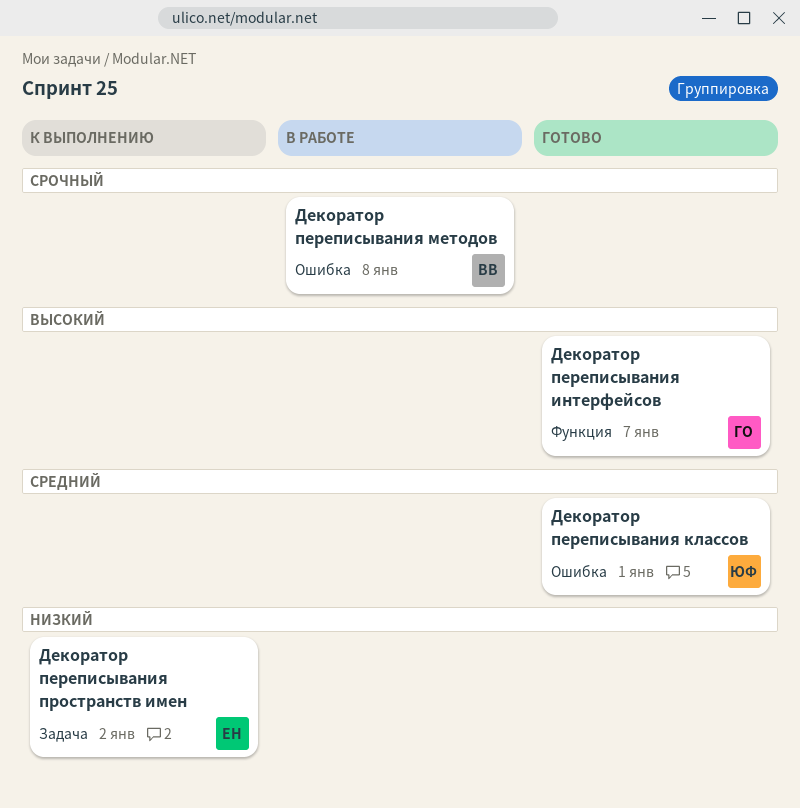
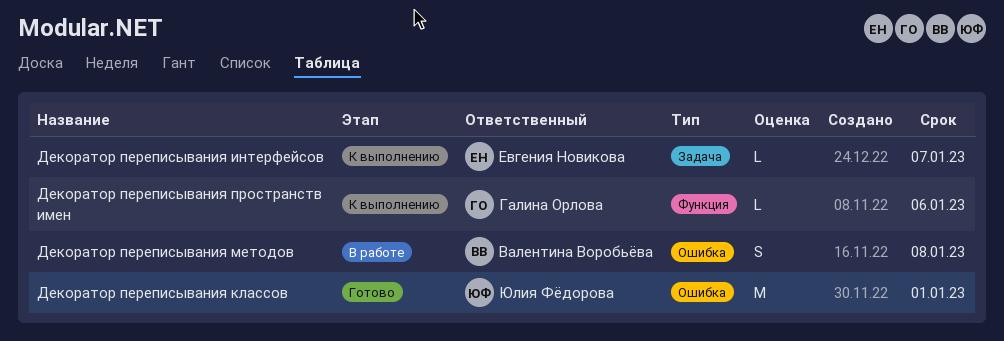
Декоратор переписывания интерфейсов, status: Готово -> К выполнению
Декоратор переписывания интерфейсов, owner: Галина Орлова -> Евгения Новикова
Декоратор переписывания интерфейсов, label: Функция -> Задача
Декоратор переписывания пространств имен, owner: Евгения Новикова -> Галина Орлова
Декоратор переписывания пространств имен, label: Задача -> Функция
Декоратор переписывания пространств имен, due: Jan 2 -> Jan 6

